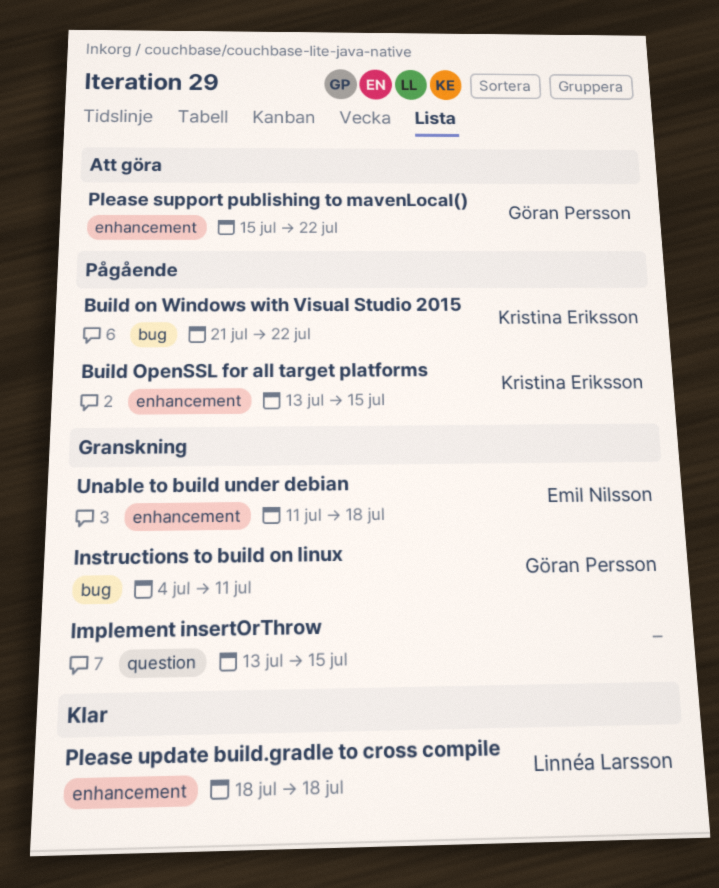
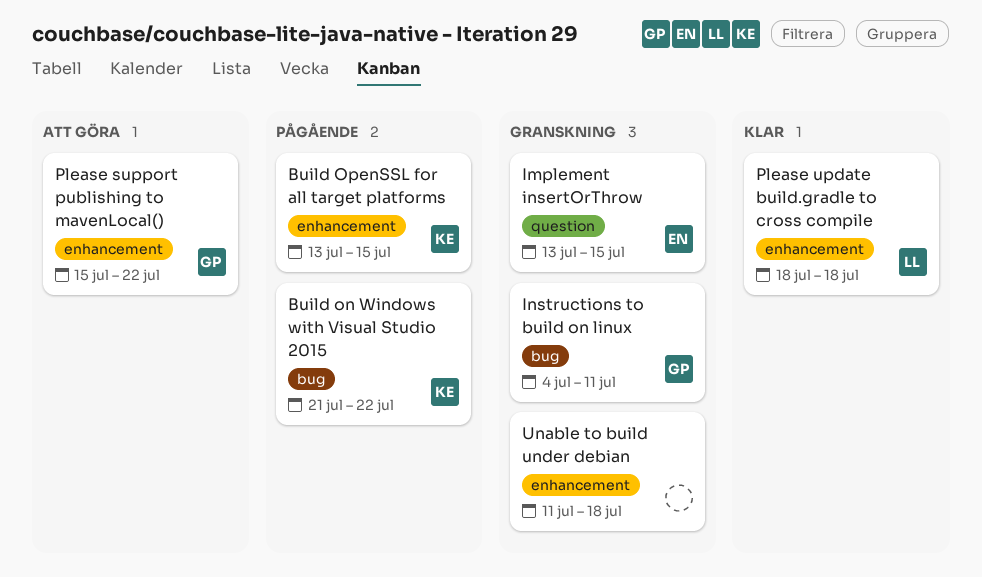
Implement insertOrThrow, owner: none -> Emil Nilsson
Unable to build under debian, owner: Emil Nilsson -> none

